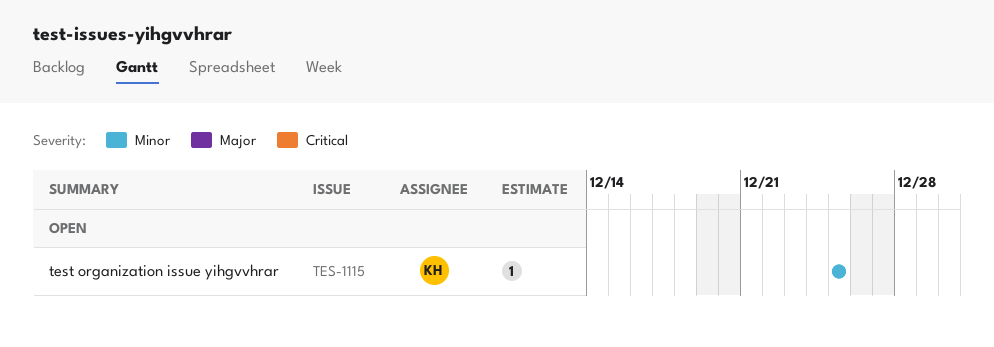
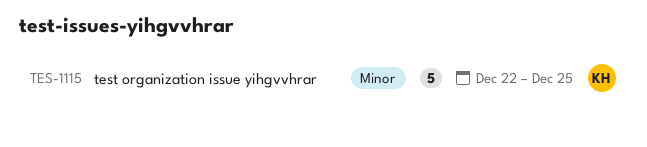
TES-1115, estimate: 1 -> 5
TES-1115, start: Dec 25 -> Dec 22

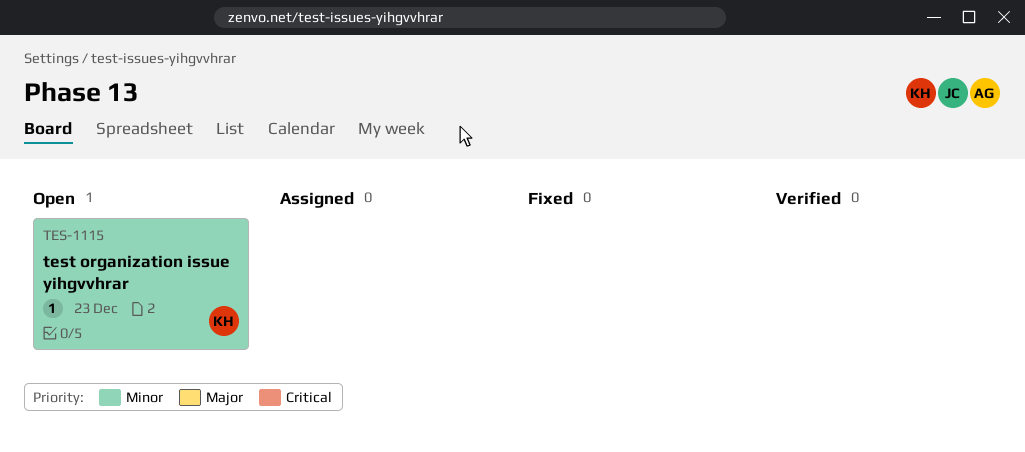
TES-1115, estimate: 5 -> 1
TES-1115, due: Dec 25 -> Dec 23

